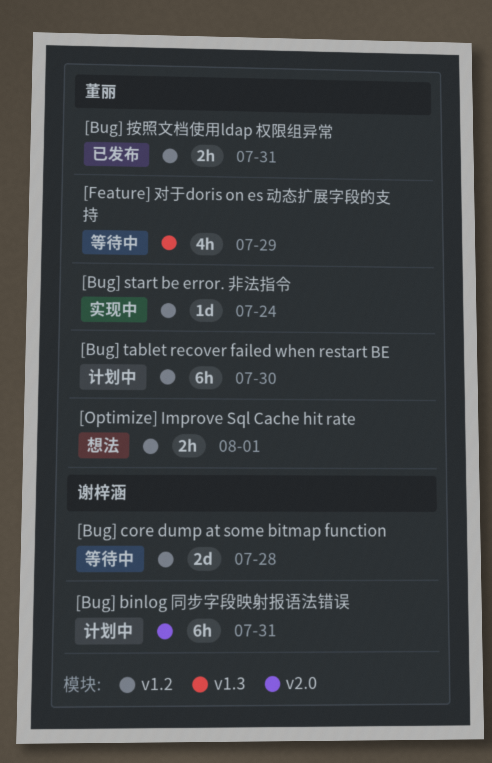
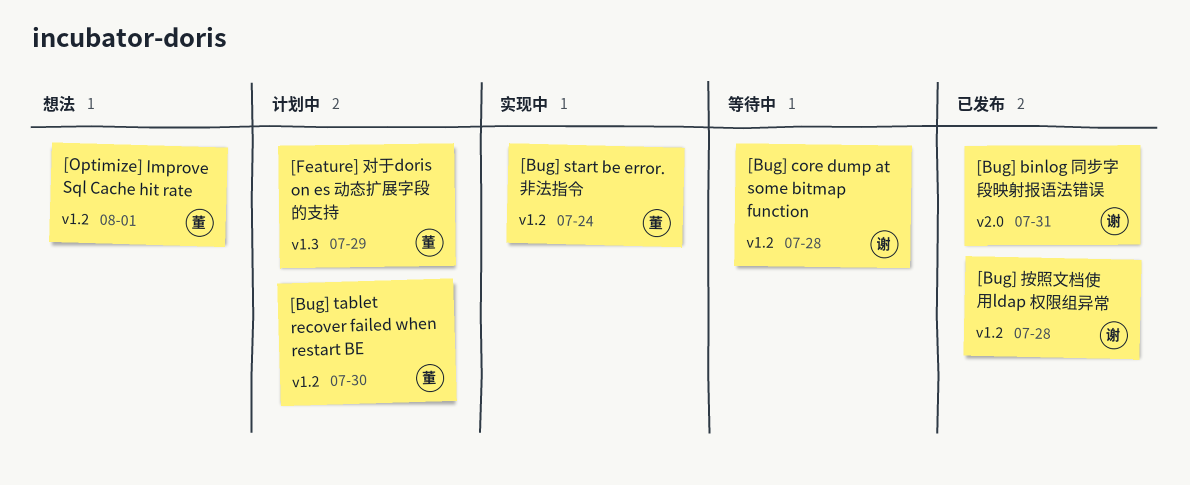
[Bug] binlog 同步字段映射报语法错误, status: 计划中 -> 已发布
[Bug] 按照文档使用ldap 权限组异常, owner: 董丽 -> 谢梓涵
[Bug] 按照文档使用ldap 权限组异常, due: Jul 31 -> Jul 28
[Feature] 对于doris on es 动态扩展字段的支持, status: 等待中 -> 计划中

